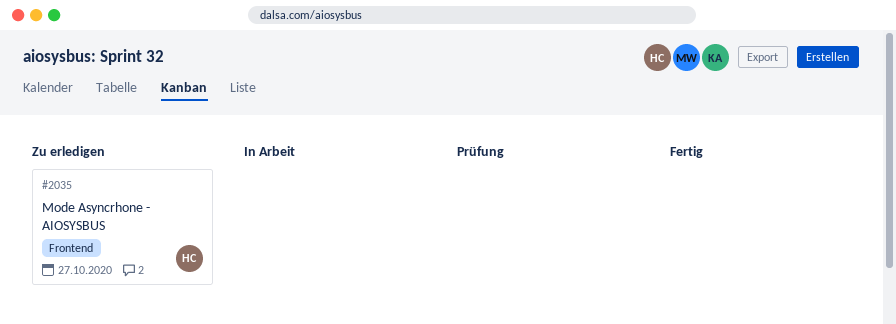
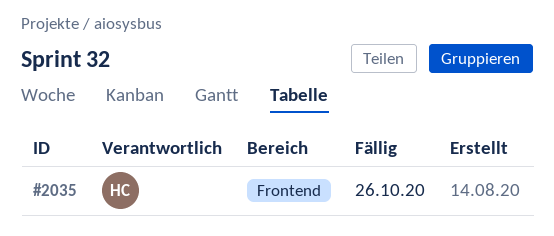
#2035, due: Oct 27 -> Oct 26

